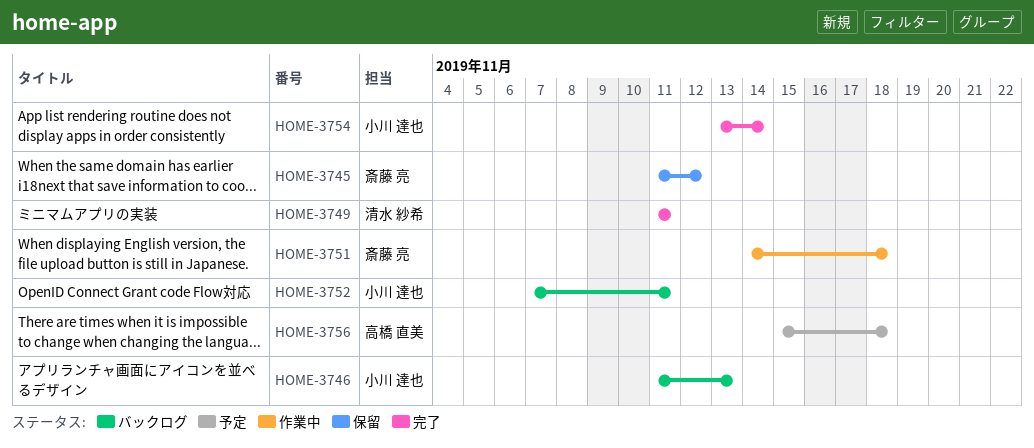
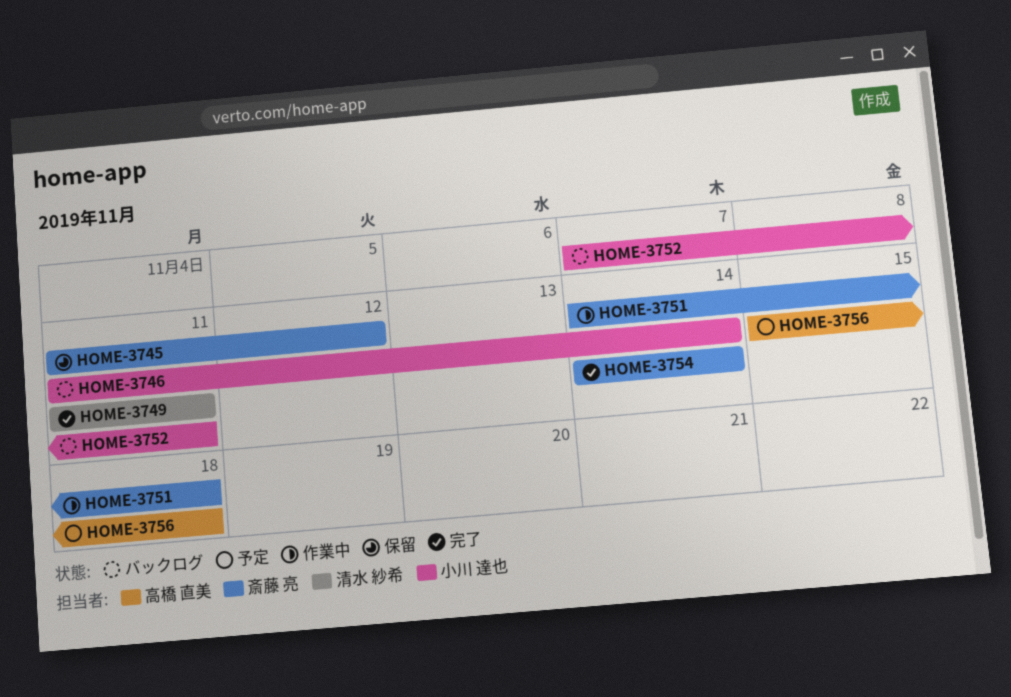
HOME-3746, due: Nov 13 -> Nov 14
HOME-3754, owner: 小川 達也 -> 斎藤 亮
HOME-3754, start: Nov 13 -> Nov 14

